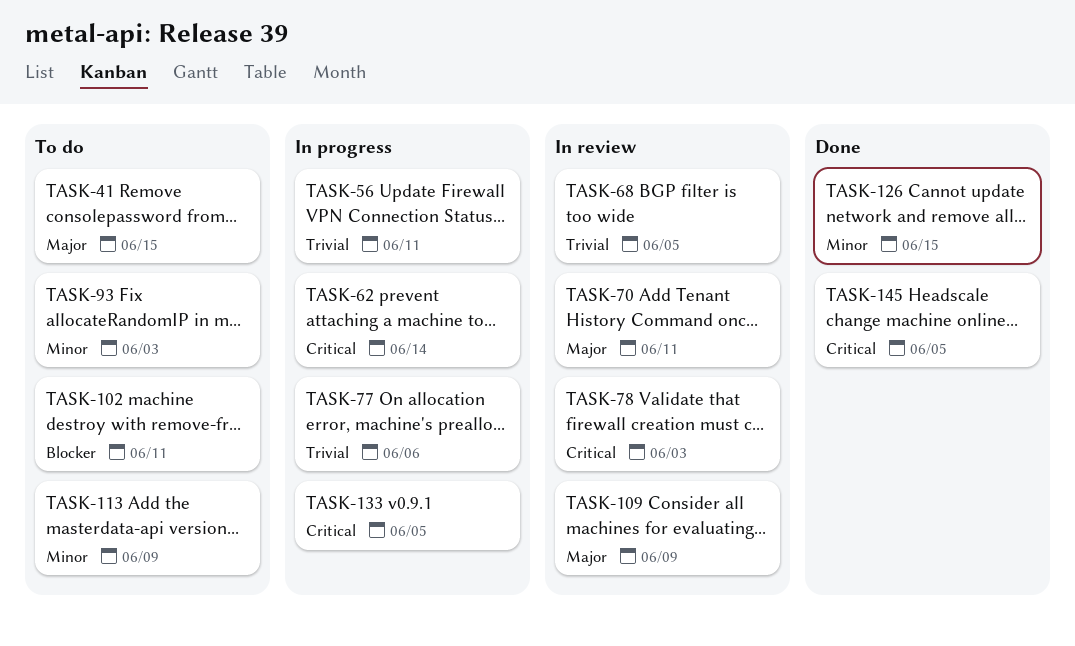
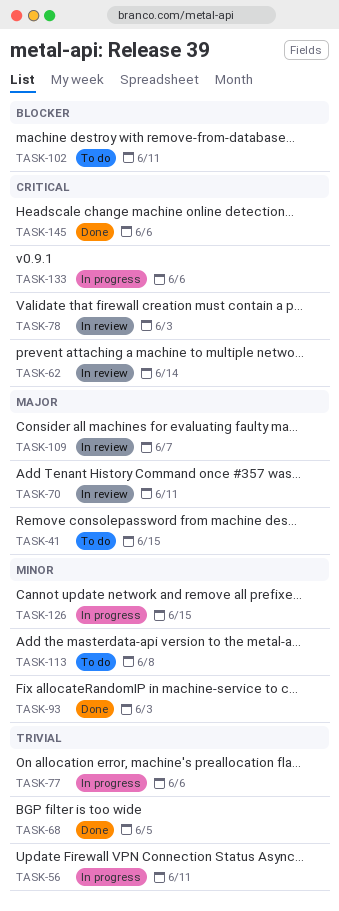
TASK-62, status: In progress -> In review
TASK-68, status: In review -> Done
TASK-93, status: To do -> Done
TASK-109, due: Jun 9 -> Jun 7
TASK-113, due: Jun 9 -> Jun 8
TASK-126, status: Done -> In progress
TASK-133, due: Jun 5 -> Jun 6
TASK-145, due: Jun 5 -> Jun 6

